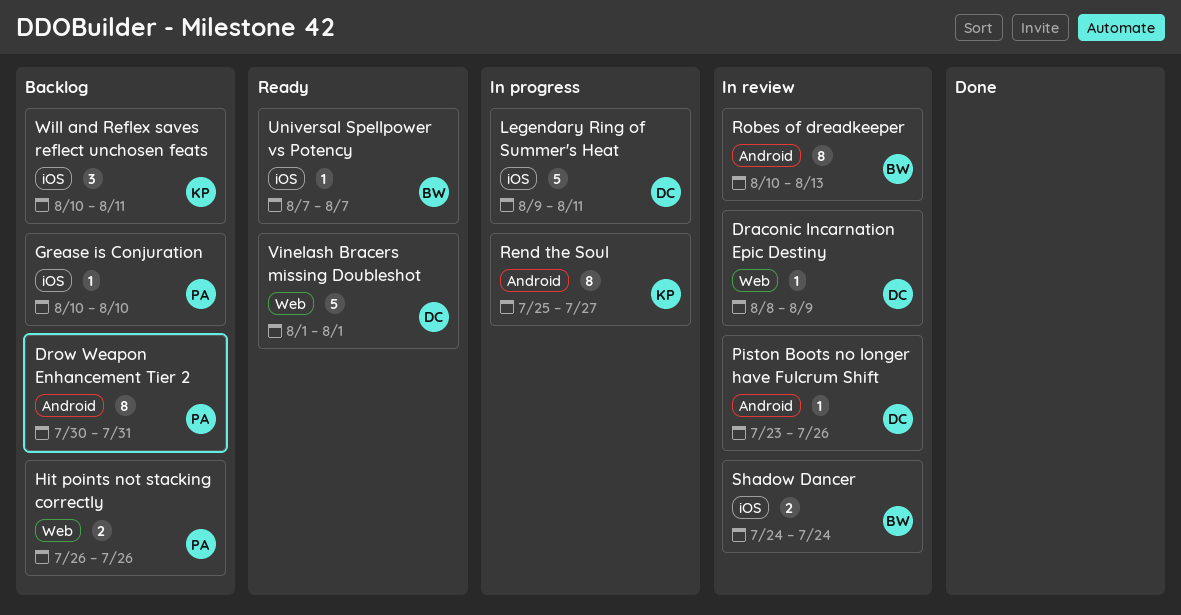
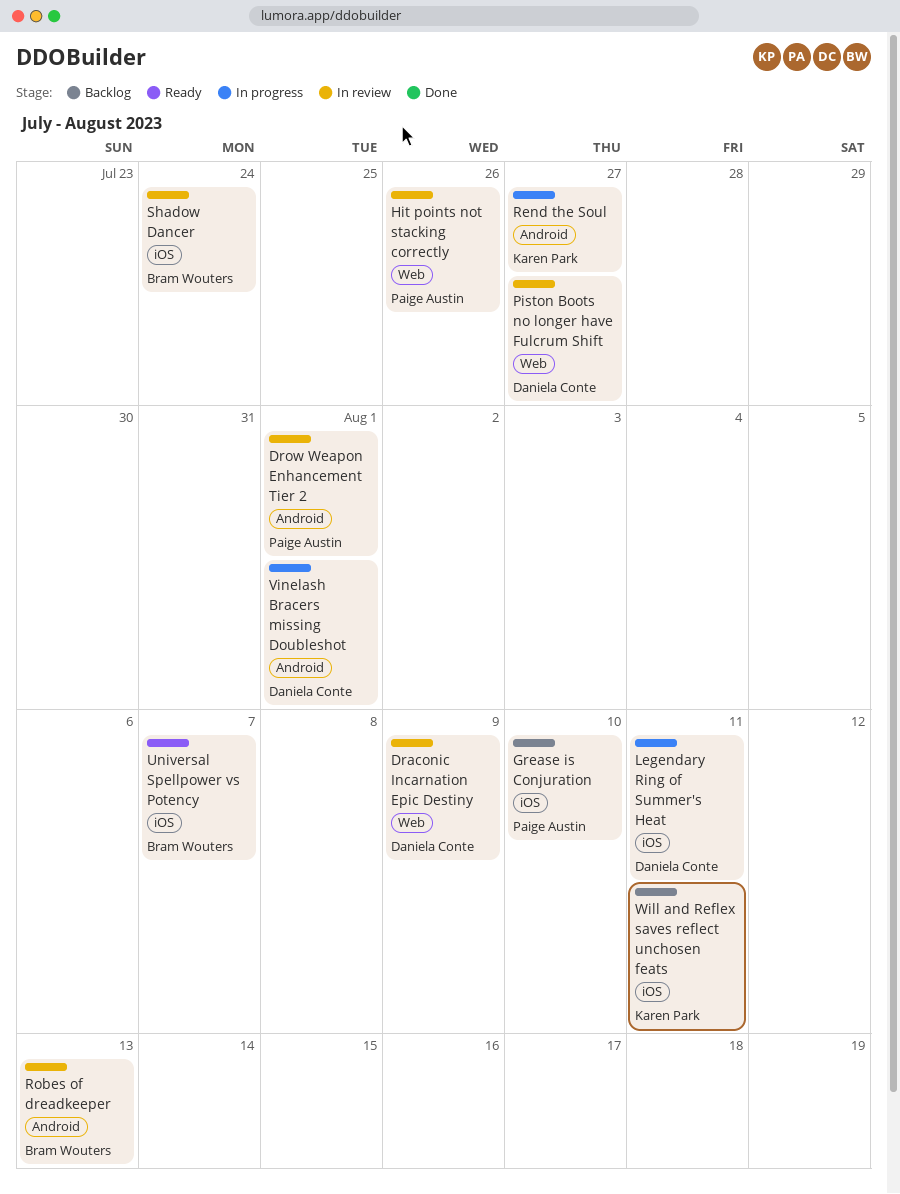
Drow Weapon Enhancement Tier 2, status: Backlog -> In review
Drow Weapon Enhancement Tier 2, due: Jul 31 -> Aug 1
Hit points not stacking correctly, status: Backlog -> In review
Piston Boots no longer have Fulcrum Shift, label: Android -> Web
Piston Boots no longer have Fulcrum Shift, due: Jul 26 -> Jul 27
Vinelash Bracers missing Doubleshot, status: Ready -> In progress
Vinelash Bracers missing Doubleshot, label: Web -> Android

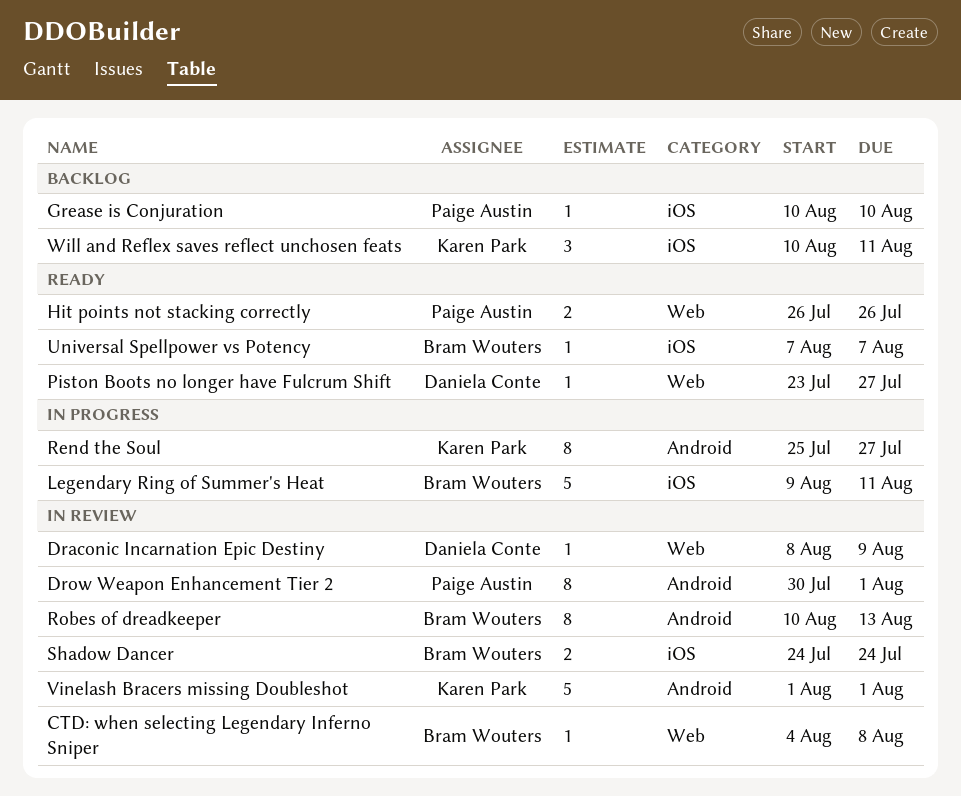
CTD: when selecting Legendary Inferno Sniper: none -> present
Hit points not stacking correctly, status: In review -> Ready
Legendary Ring of Summer's Heat, owner: Daniela Conte -> Bram Wouters
Piston Boots no longer have Fulcrum Shift, status: In review -> Ready
Vinelash Bracers missing Doubleshot, status: In progress -> In review
Vinelash Bracers missing Doubleshot, owner: Daniela Conte -> Karen Park

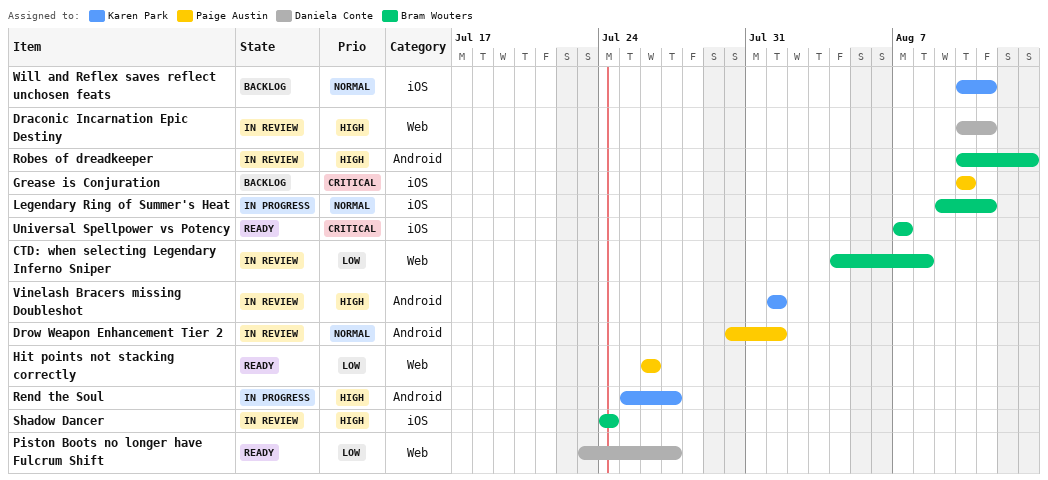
Draconic Incarnation Epic Destiny, start: Aug 8 -> Aug 10
Draconic Incarnation Epic Destiny, due: Aug 9 -> Aug 11

